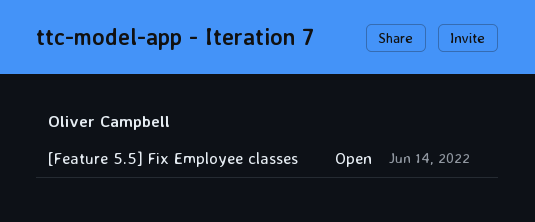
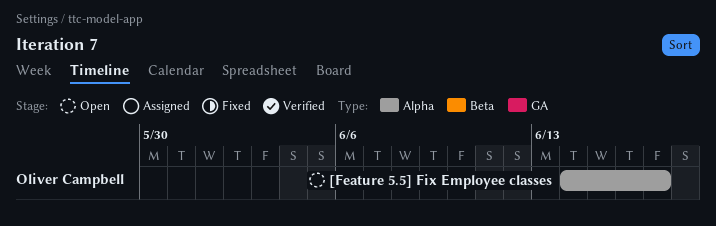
[Feature 5.5] Fix Employee classes, due: Jun 14 -> Jun 17

